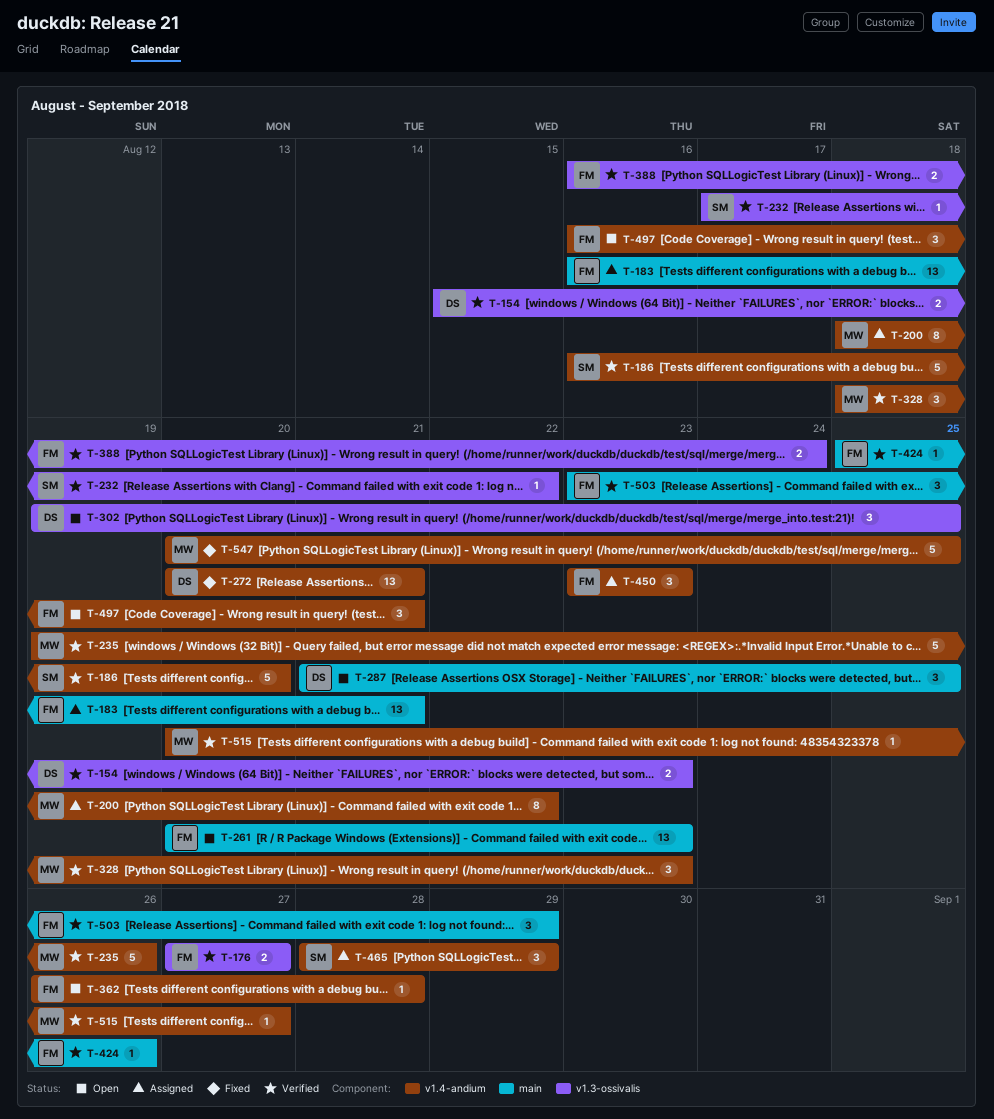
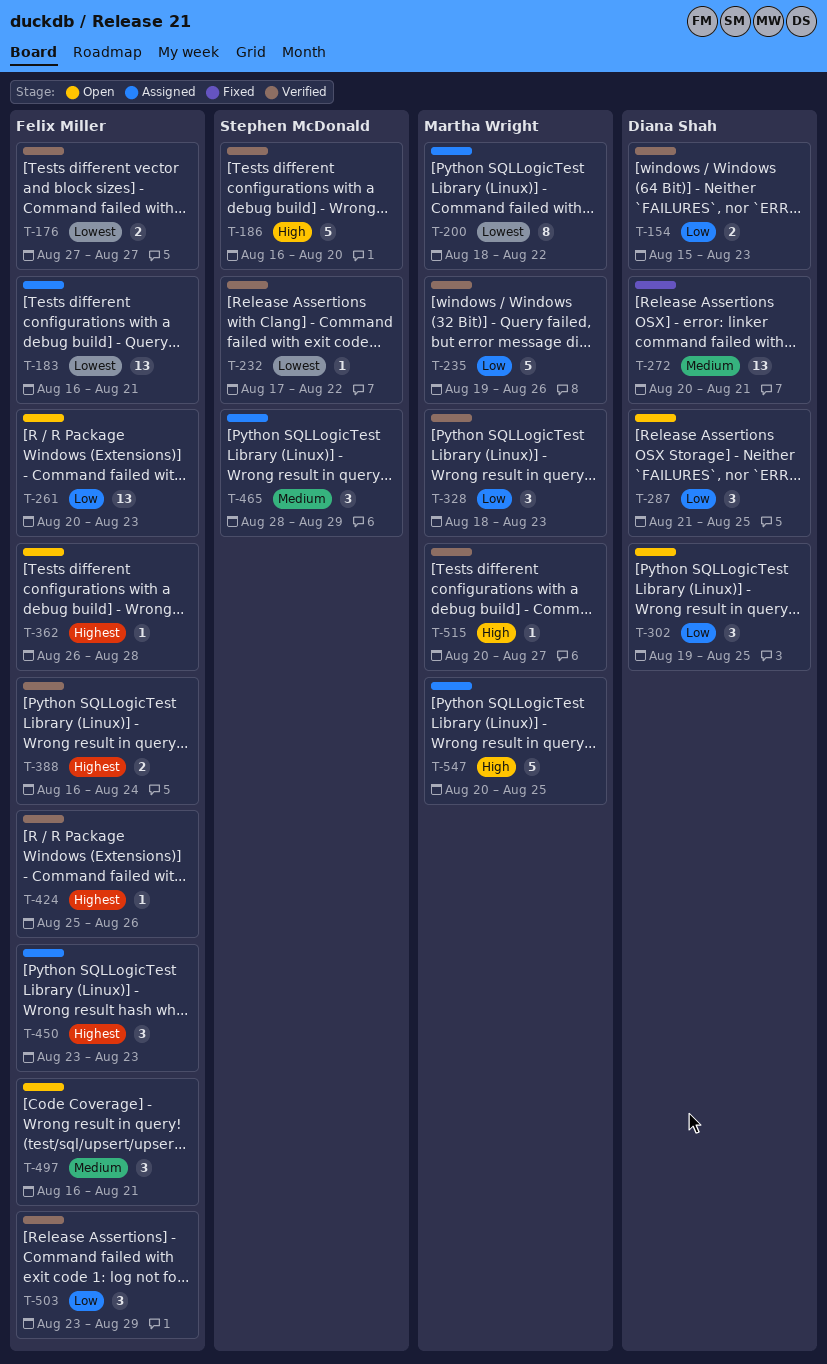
T-547, status: Fixed -> Assigned

